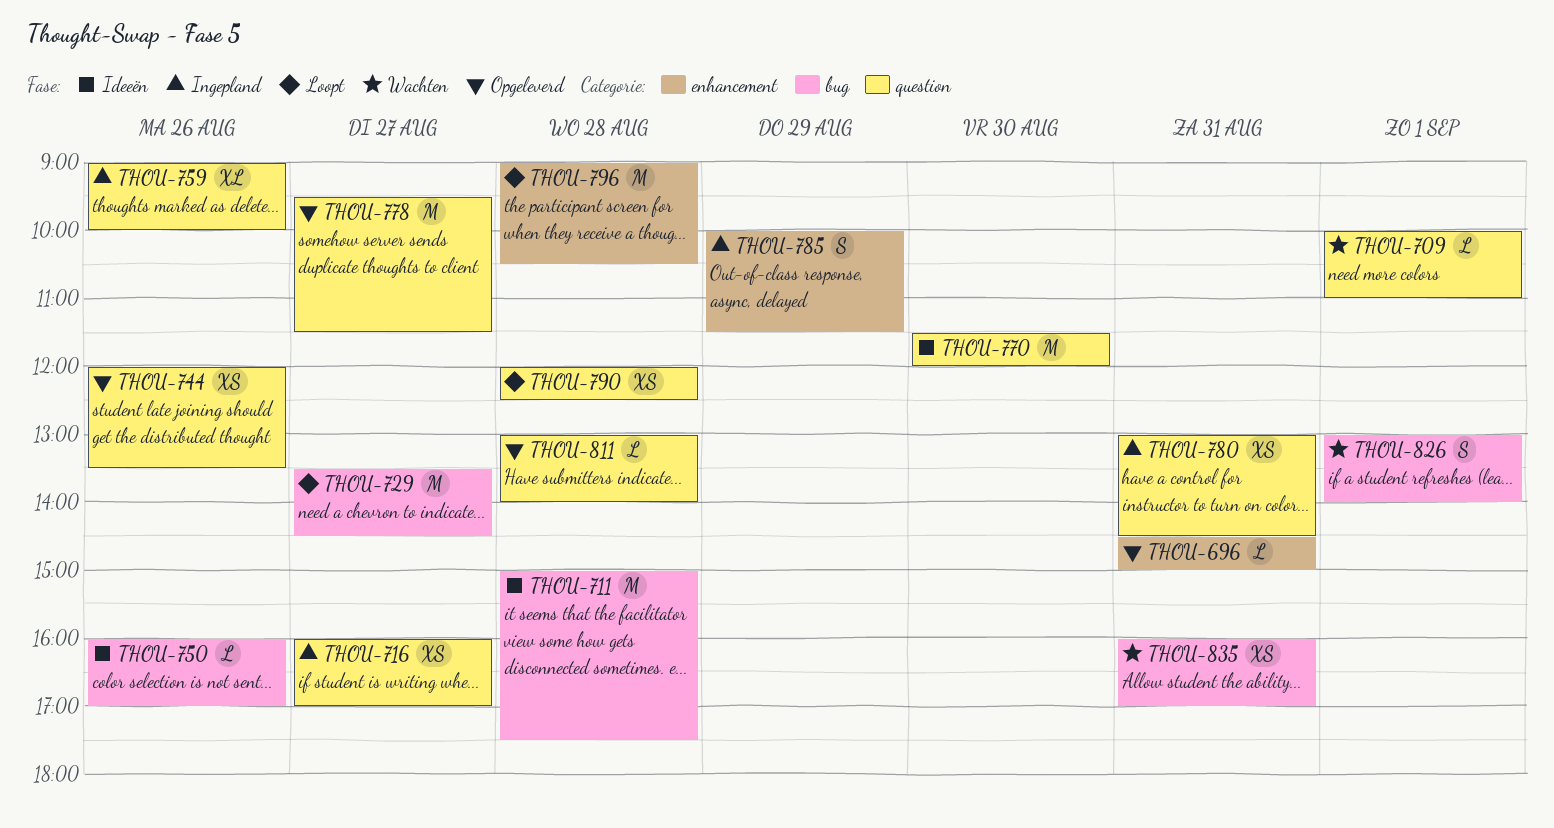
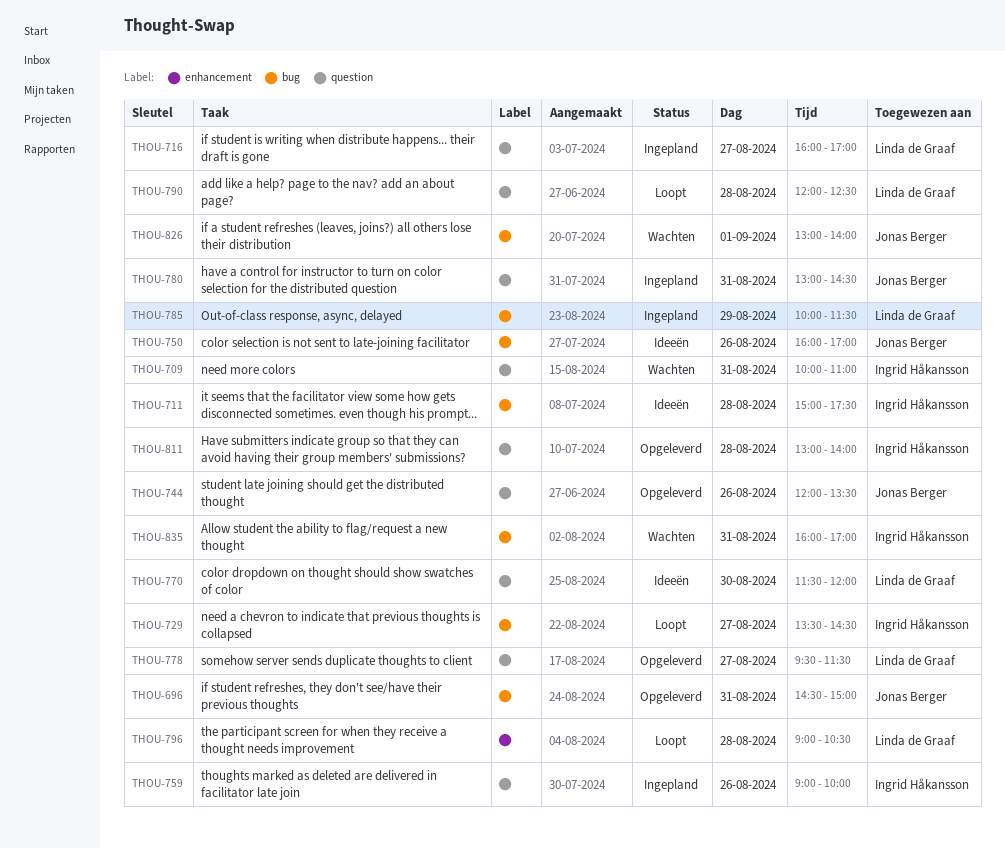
THOU-696, label: enhancement -> bug
THOU-709, day: Sep 1 -> Aug 31
THOU-785, label: enhancement -> bug

